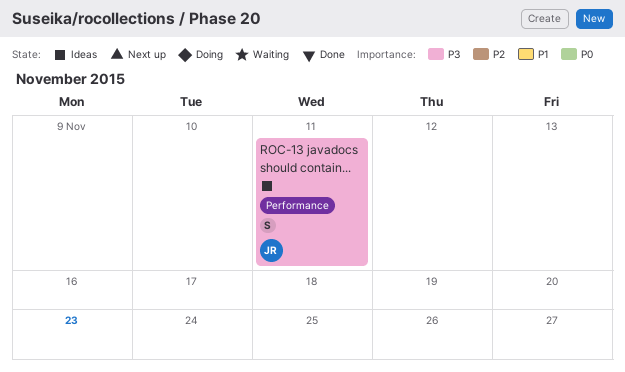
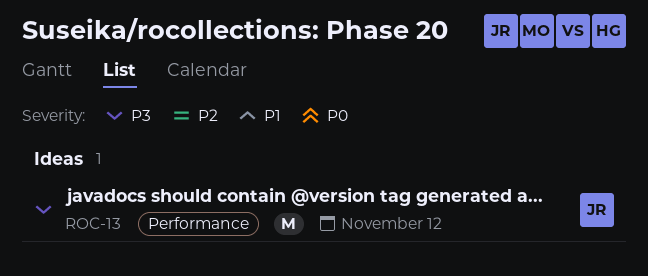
ROC-13, estimate: S -> M
ROC-13, due: Nov 11 -> Nov 12

